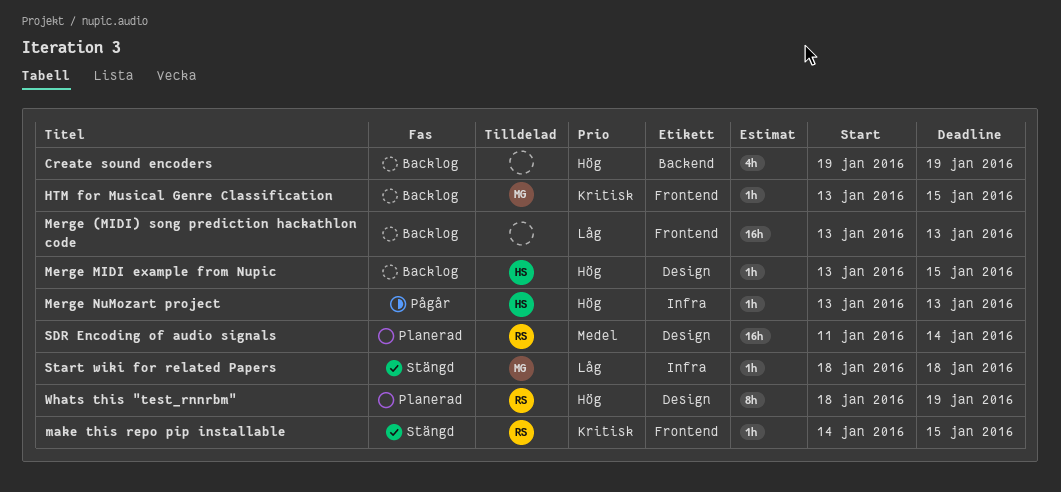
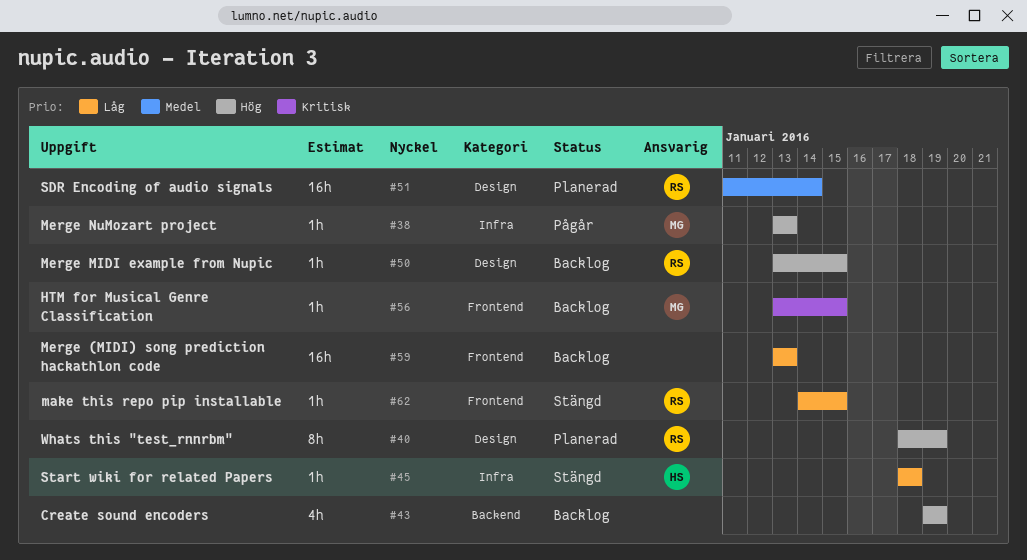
make this repo pip installable, priority: Kritisk -> Låg
Merge MIDI example from Nupic, owner: HS -> RS
Merge NuMozart project, owner: HS -> MG
Start wiki for related Papers, owner: MG -> HS

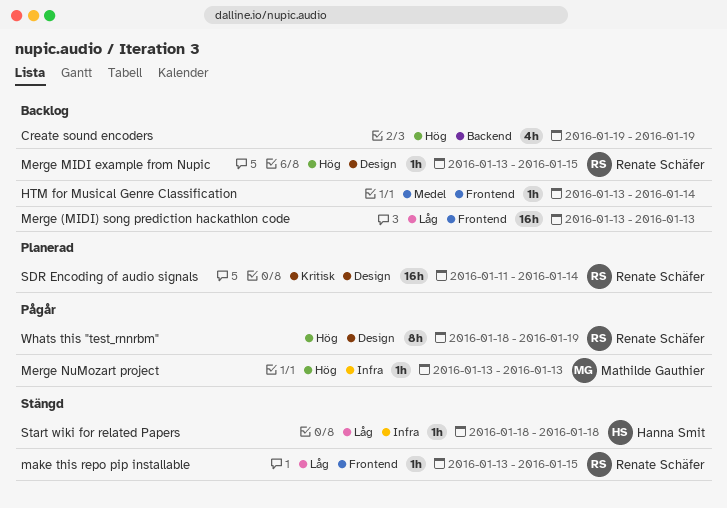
HTM for Musical Genre Classification, owner: Mathilde Gauthier -> none
HTM for Musical Genre Classification, priority: Kritisk -> Medel
HTM for Musical Genre Classification, due: Jan 15 -> Jan 14
make this repo pip installable, start: Jan 14 -> Jan 13
SDR Encoding of audio signals, priority: Medel -> Kritisk
Whats this "test_rnnrbm", status: Planerad -> Pågår

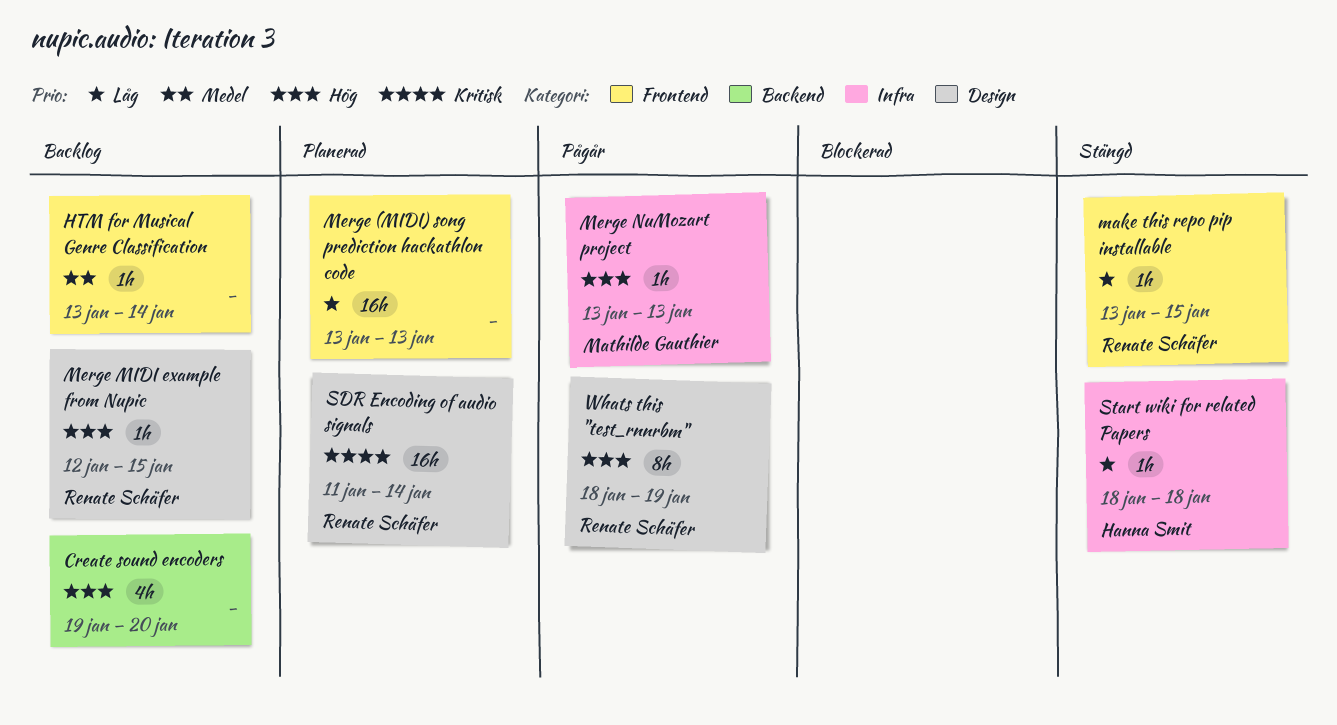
Create sound encoders, due: Jan 19 -> Jan 20
Merge (MIDI) song prediction hackathlon code, status: Backlog -> Planerad
Merge MIDI example from Nupic, start: Jan 13 -> Jan 12

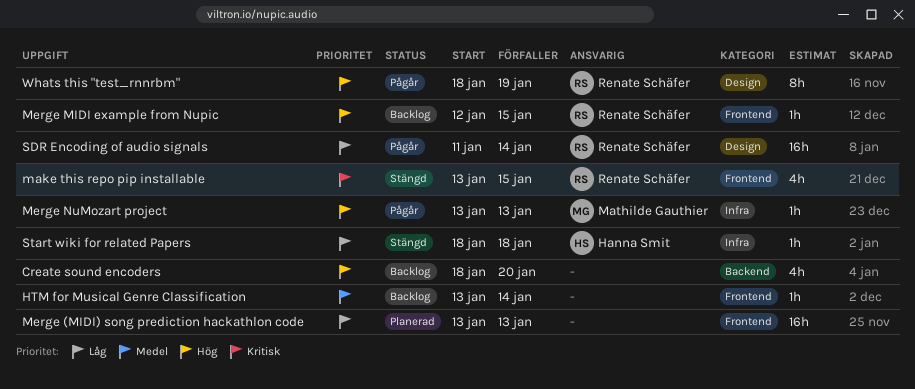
Create sound encoders, start: Jan 19 -> Jan 18
make this repo pip installable, priority: Låg -> Kritisk
make this repo pip installable, estimate: 1h -> 4h
Merge MIDI example from Nupic, label: Design -> Frontend
SDR Encoding of audio signals, status: Planerad -> Pågår
SDR Encoding of audio signals, priority: Kritisk -> Låg

